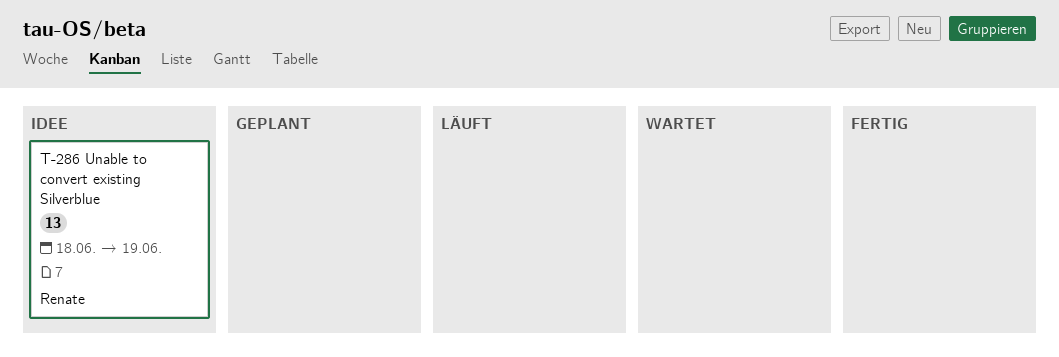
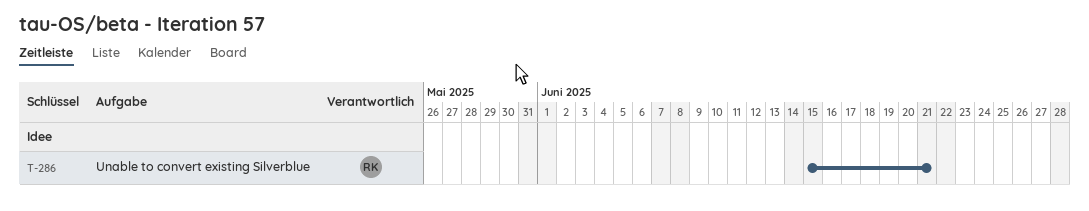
T-286, start: Jun 18 -> Jun 15
T-286, due: Jun 19 -> Jun 21

